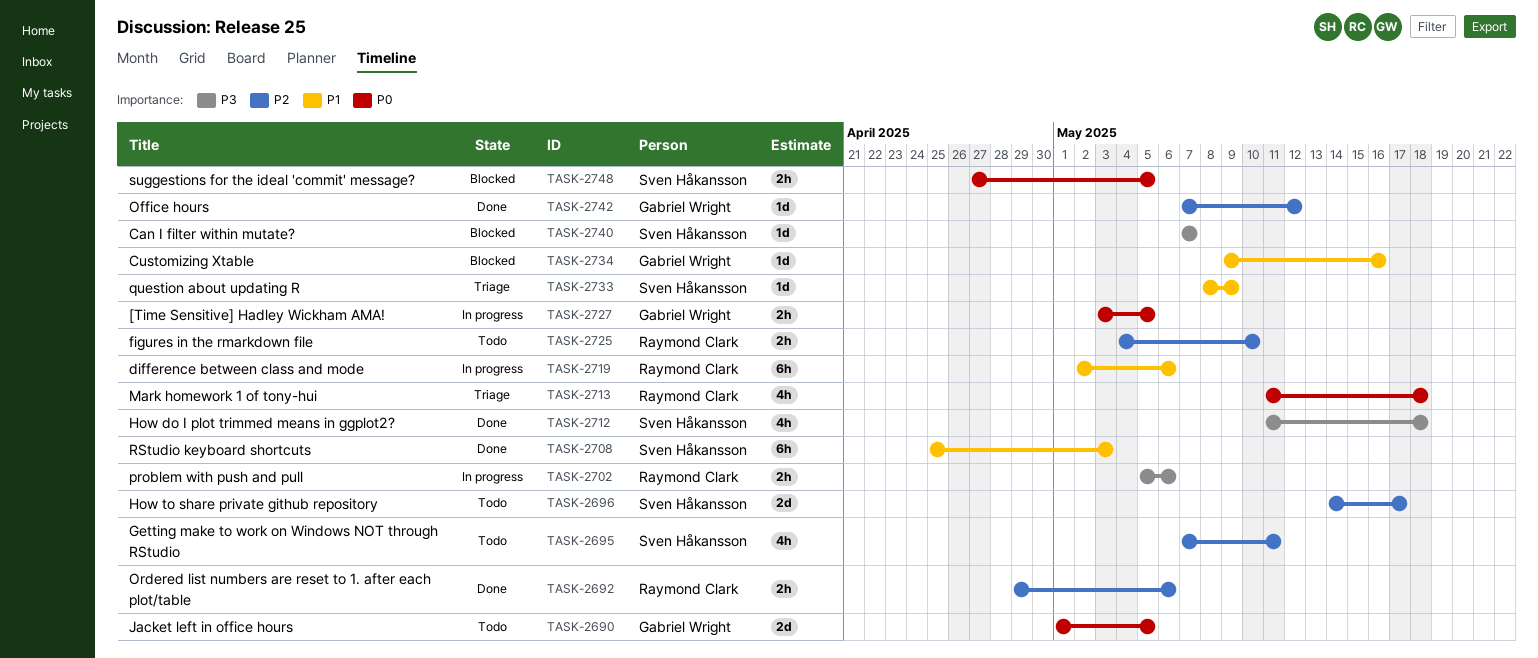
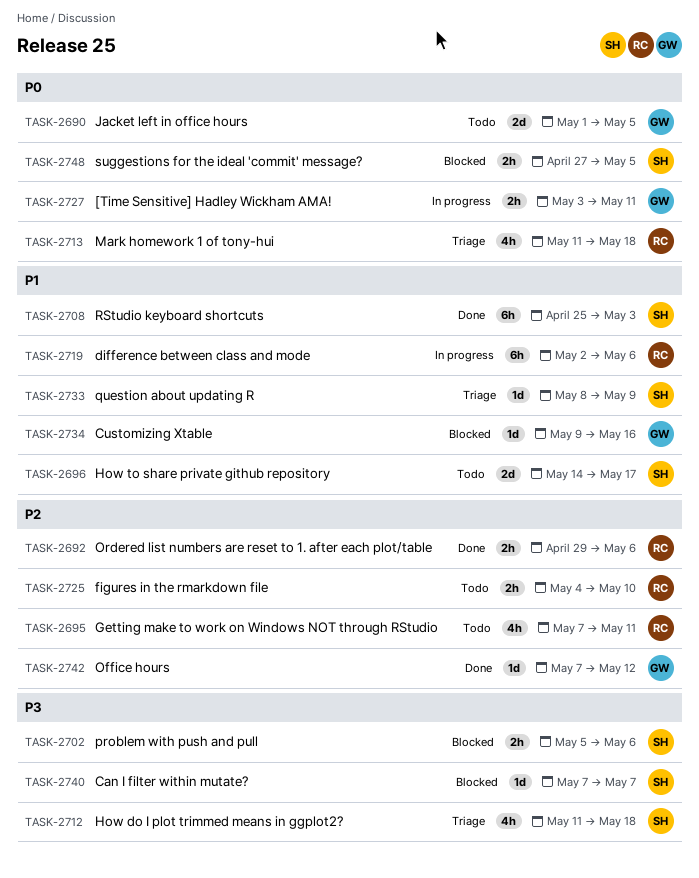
TASK-2695, owner: Sven Håkansson -> Raymond Clark
TASK-2696, priority: P2 -> P1
TASK-2702, status: In progress -> Blocked
TASK-2702, owner: Raymond Clark -> Sven Håkansson
TASK-2712, status: Done -> Triage
TASK-2727, due: May 5 -> May 11

